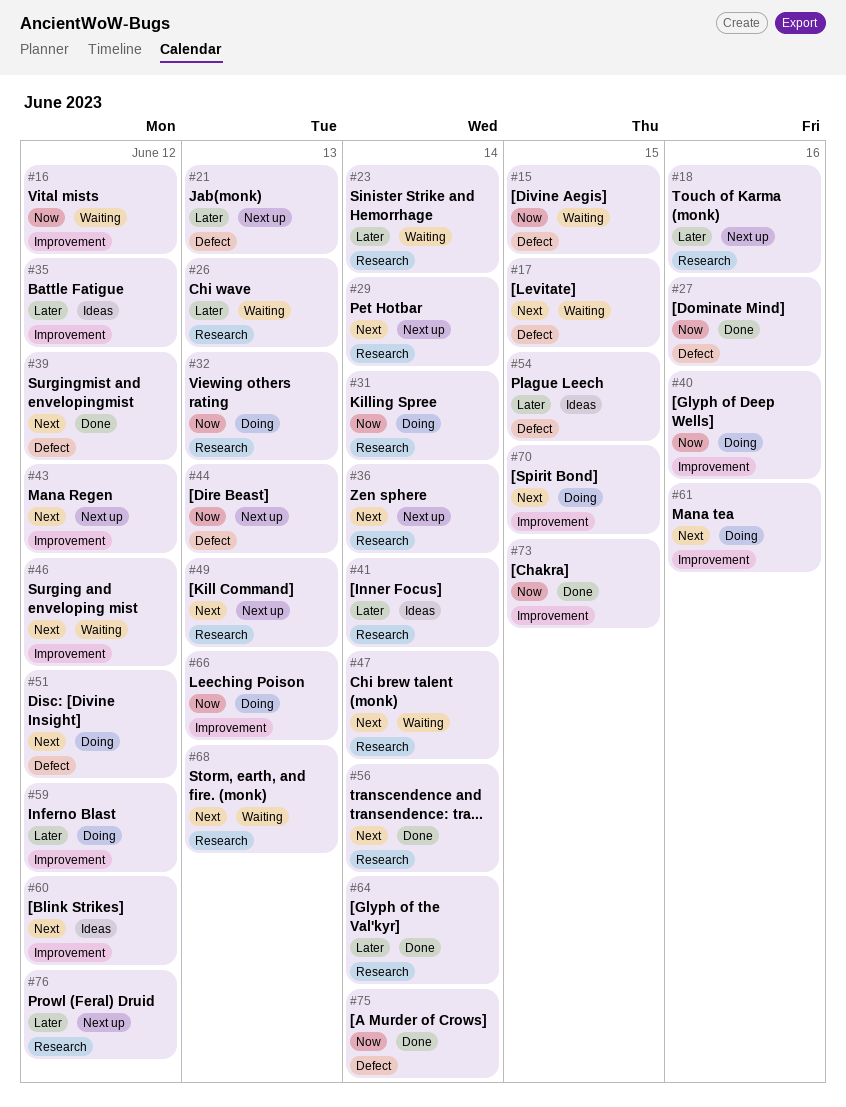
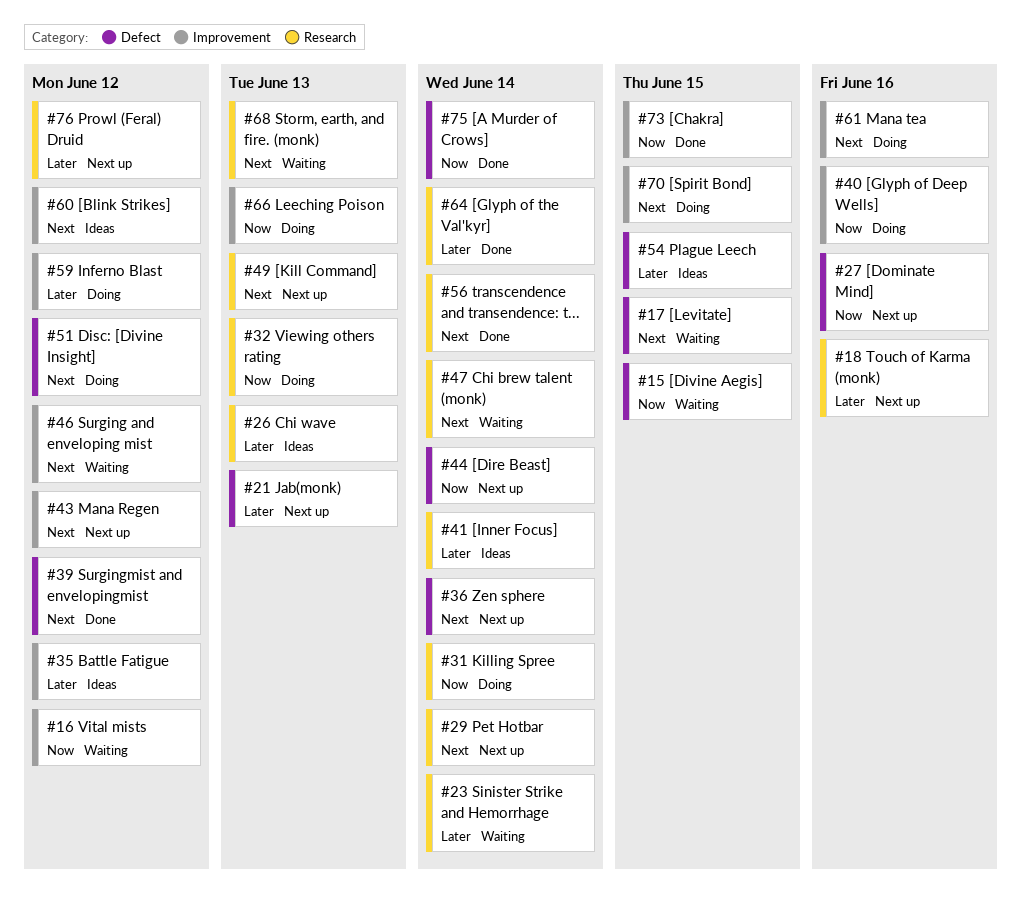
#26, status: Waiting -> Ideas
#27, status: Done -> Next up
#36, label: Research -> Defect
#44, due: Jun 13 -> Jun 14

